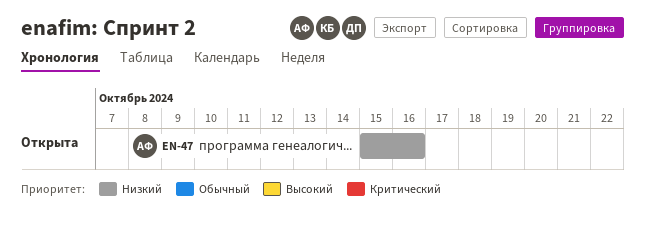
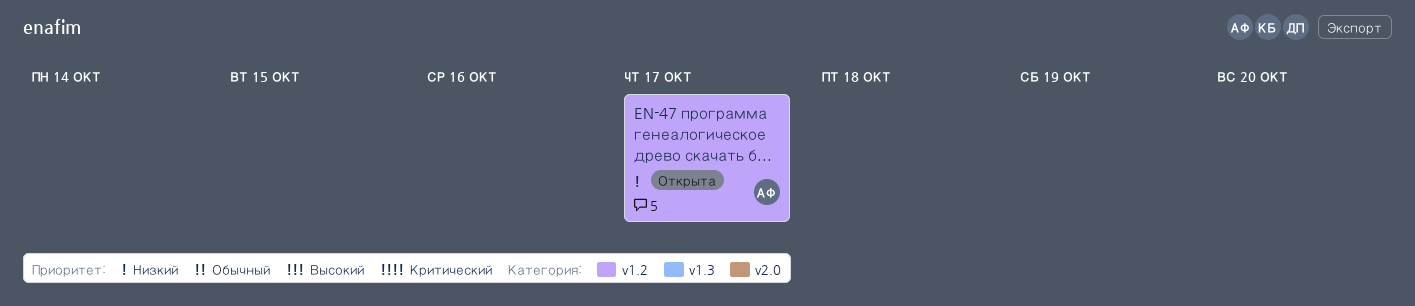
EN-47, due: Oct 16 -> Oct 17

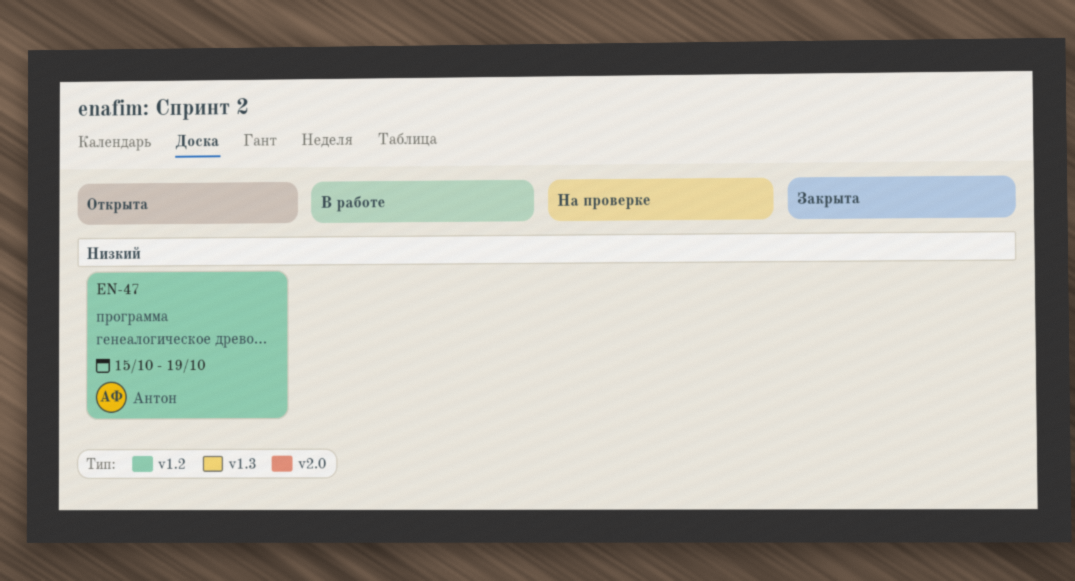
EN-47, due: Oct 17 -> Oct 19

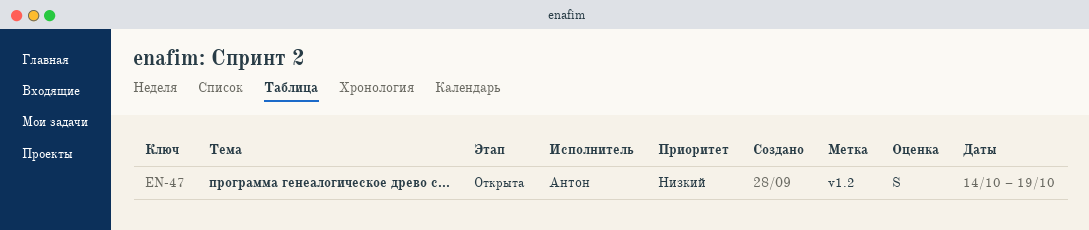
EN-47, start: Oct 15 -> Oct 14

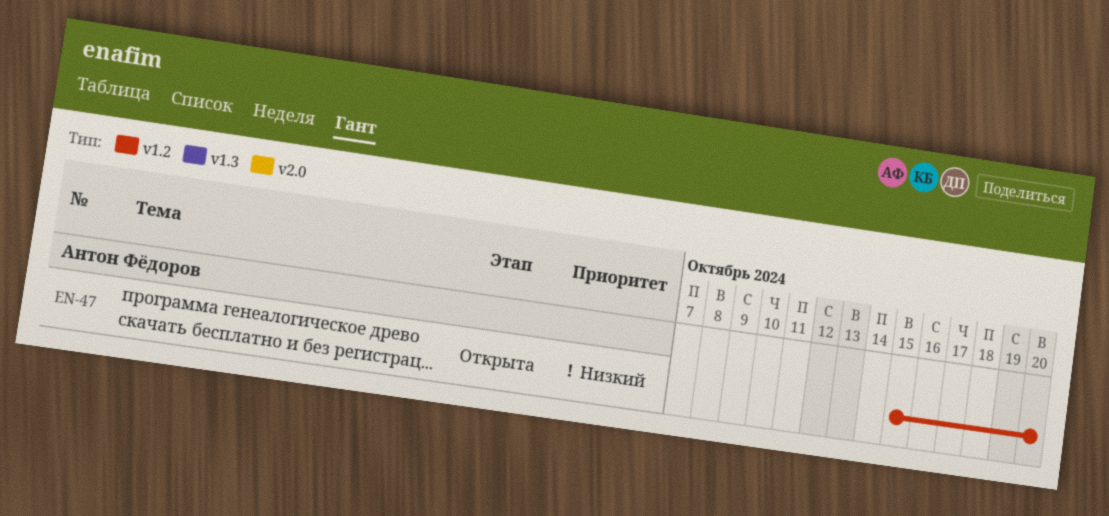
EN-47, start: Oct 14 -> Oct 15
EN-47, due: Oct 19 -> Oct 20

